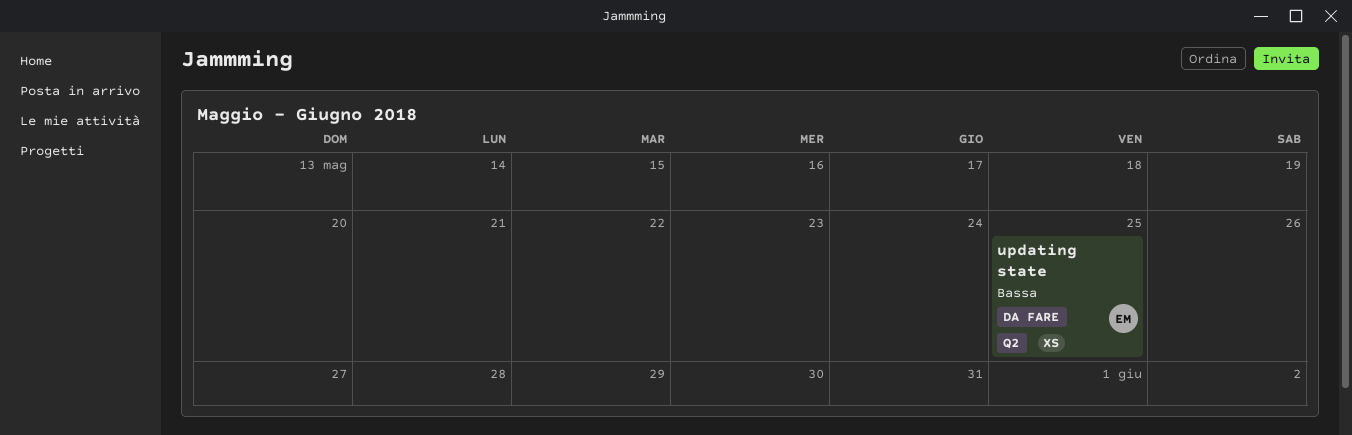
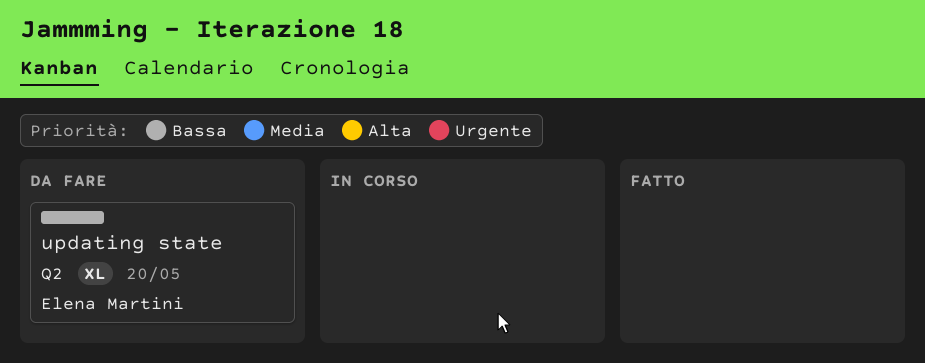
updating state, estimate: XS -> XL
updating state, due: May 25 -> May 20

